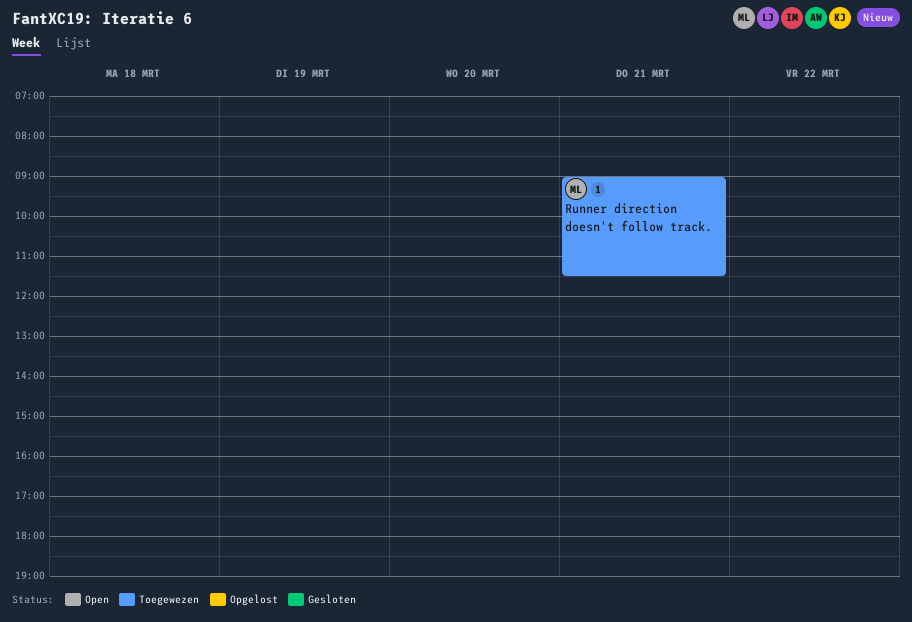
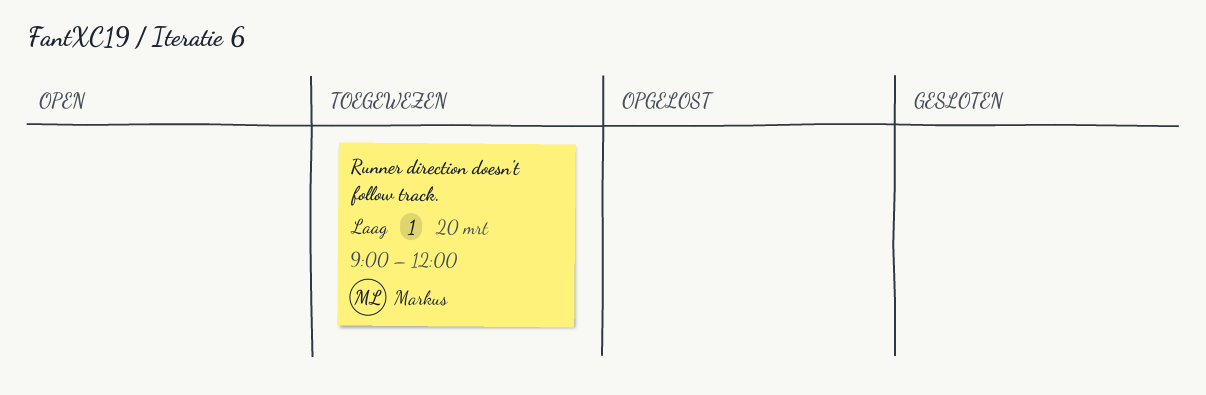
Runner direction doesn't follow track., day: Mar 21 -> Mar 20
Runner direction doesn't follow track., ends: 11:30 -> 12:00

